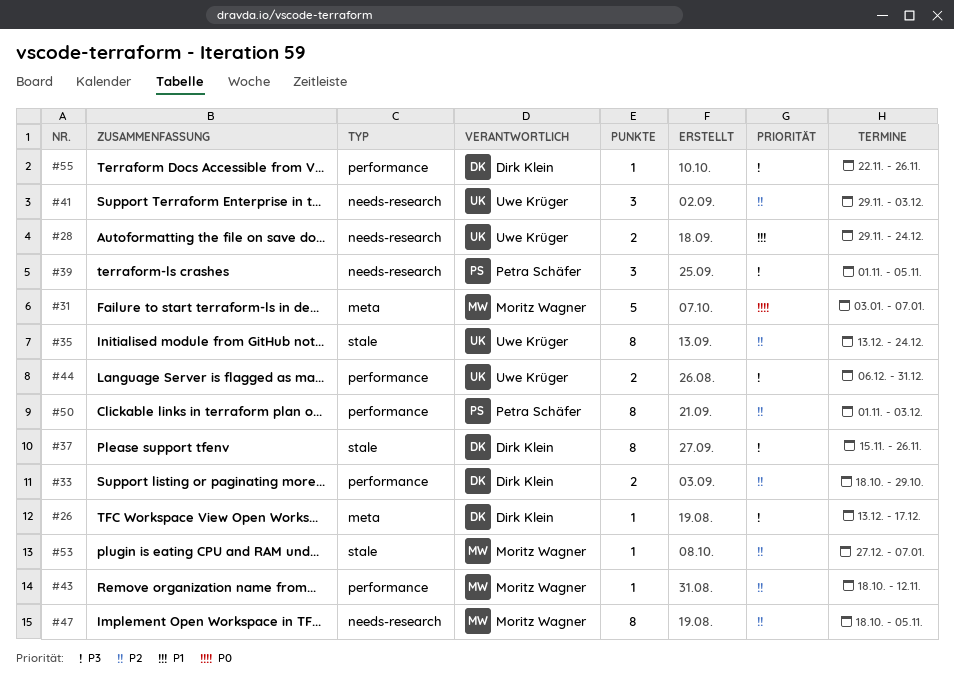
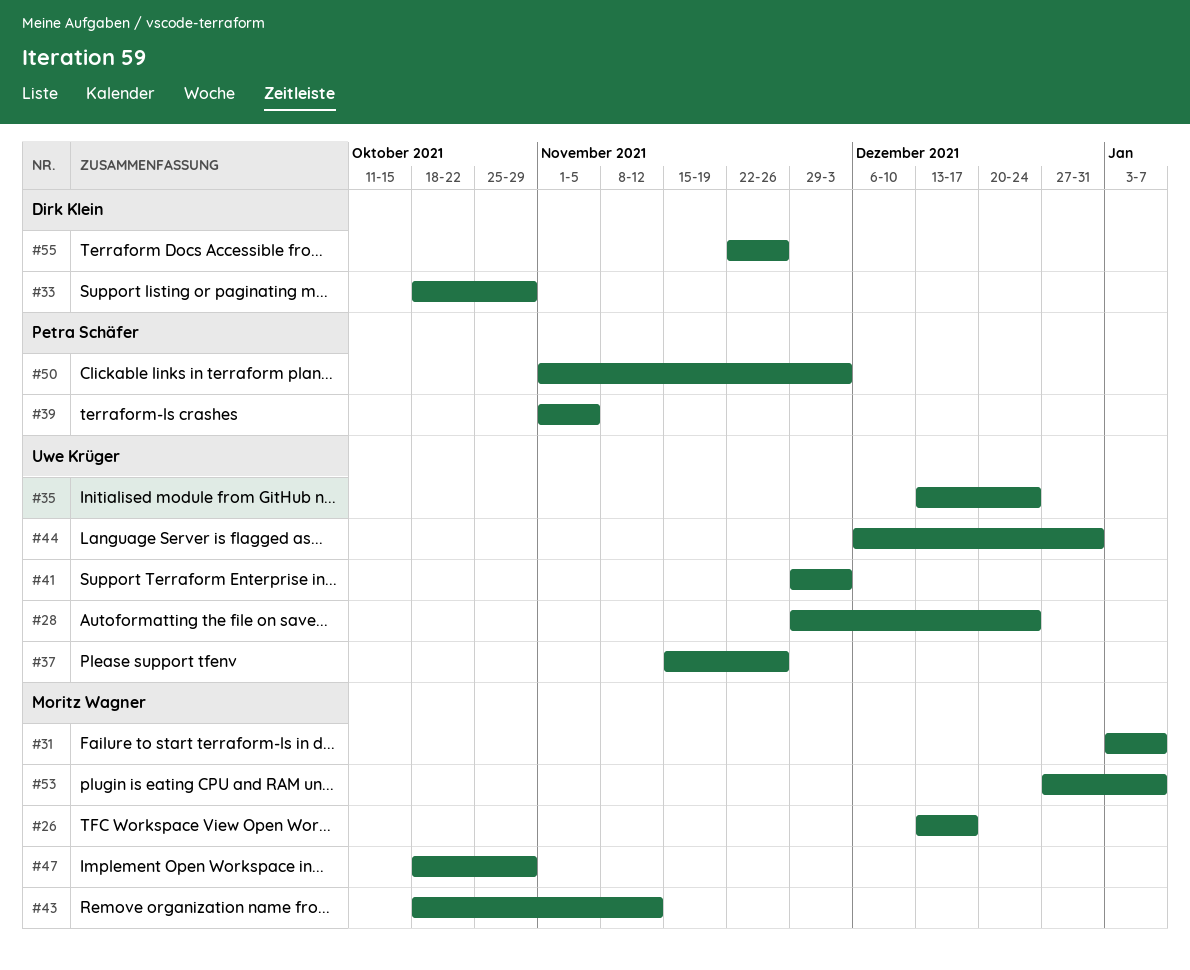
#26, owner: Dirk Klein -> Moritz Wagner
#37, owner: Dirk Klein -> Uwe Krüger
#47, due: Nov 5 -> Oct 29

